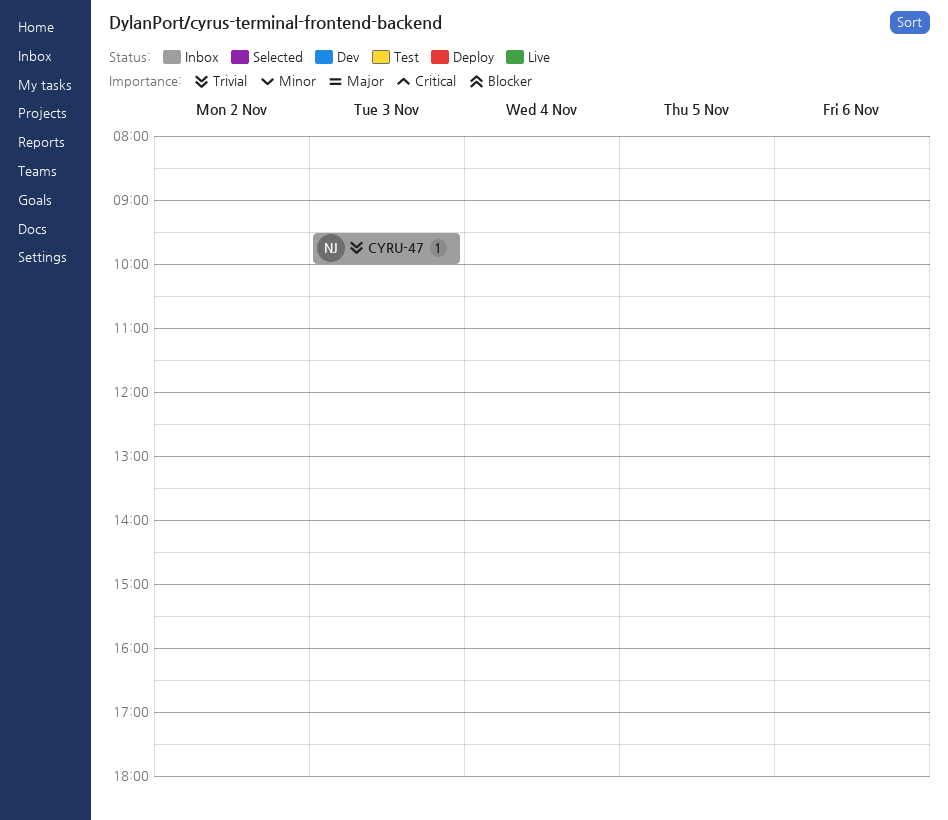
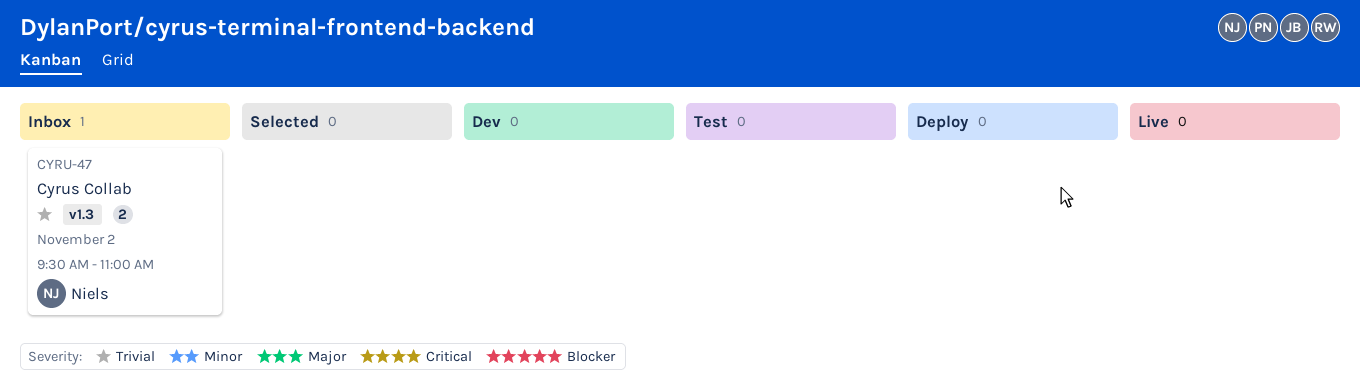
CYRU-47, estimate: 1 -> 2
CYRU-47, day: Nov 3 -> Nov 2
CYRU-47, ends: 10:00 -> 11:00

